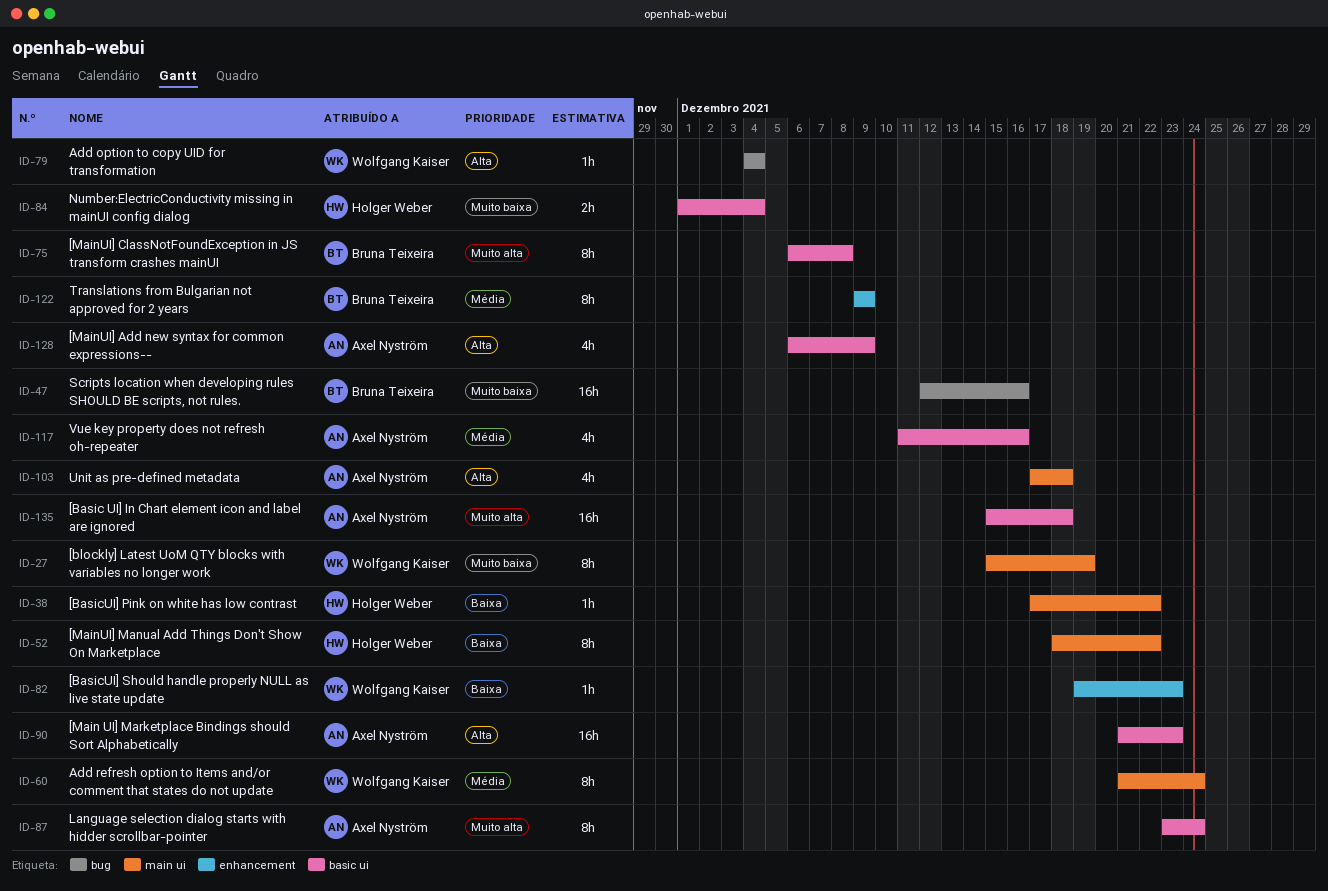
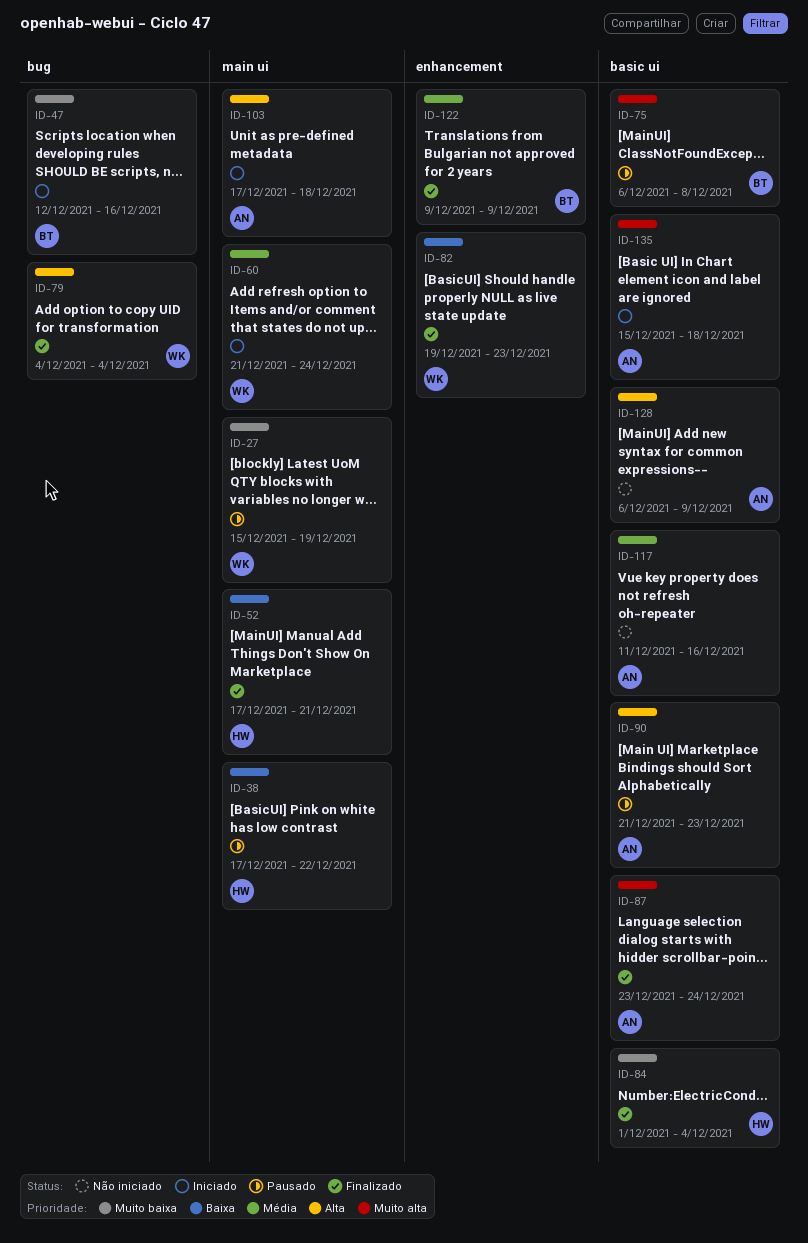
ID-52, start: Dec 18 -> Dec 17
ID-52, due: Dec 22 -> Dec 21

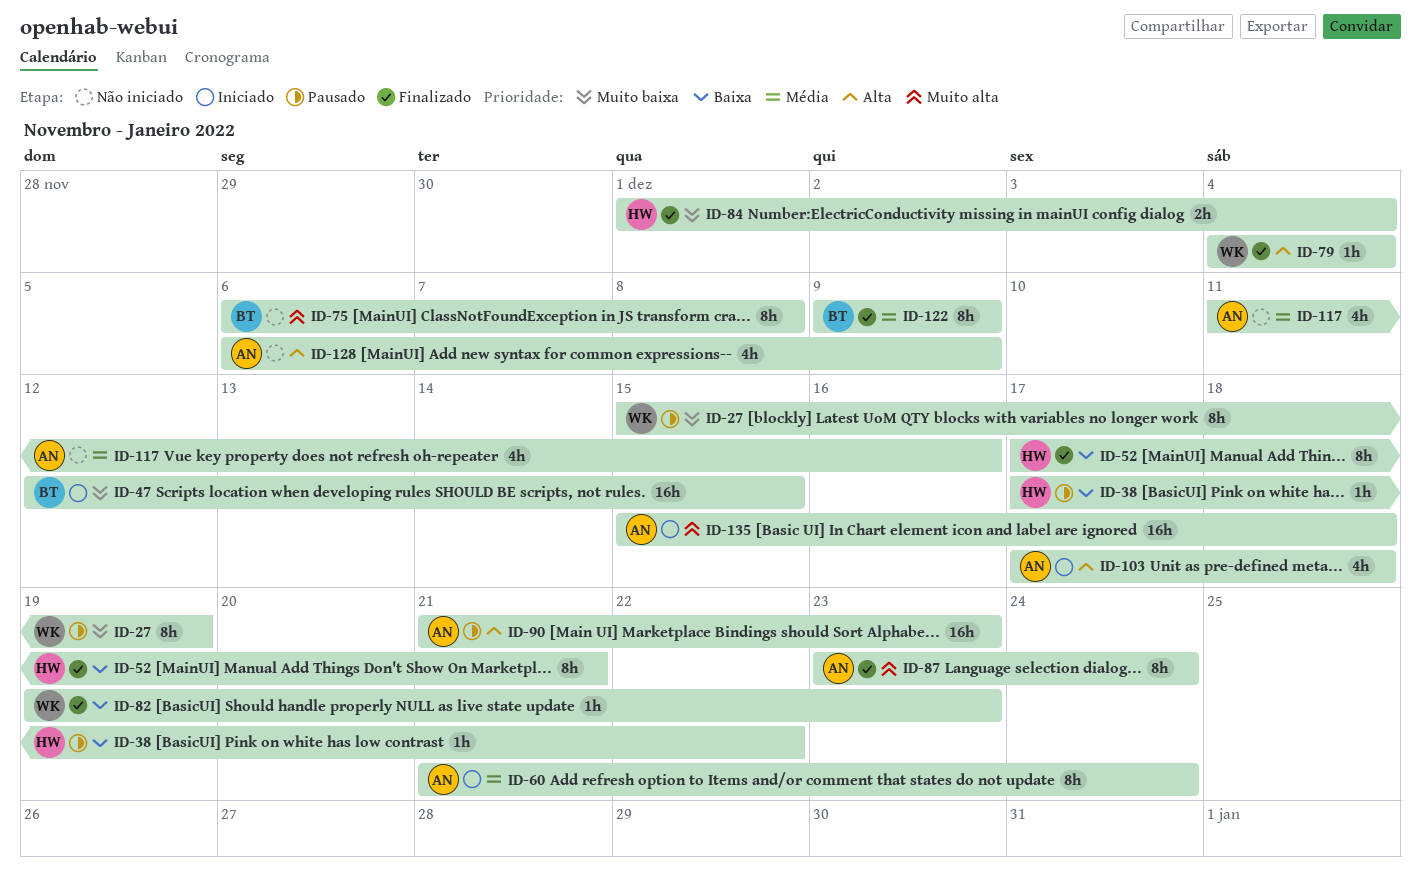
ID-47, due: Dec 16 -> Dec 15
ID-60, owner: WK -> AN
ID-75, status: Pausado -> Não iniciado

